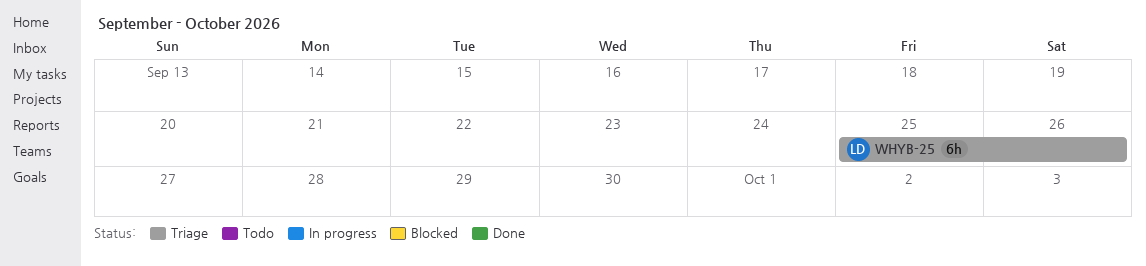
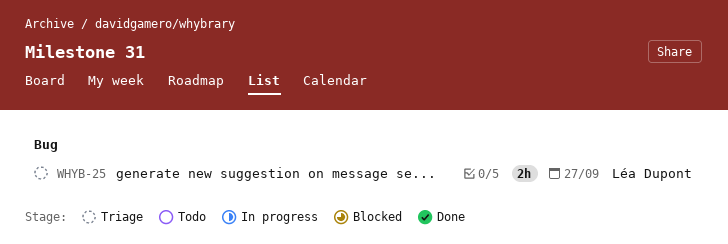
WHYB-25, estimate: 6h -> 2h
WHYB-25, due: Sep 26 -> Sep 27

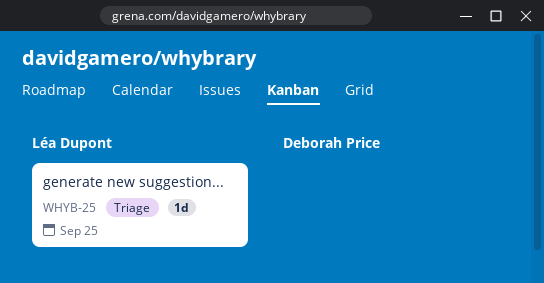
WHYB-25, estimate: 2h -> 1d
WHYB-25, due: Sep 27 -> Sep 25

